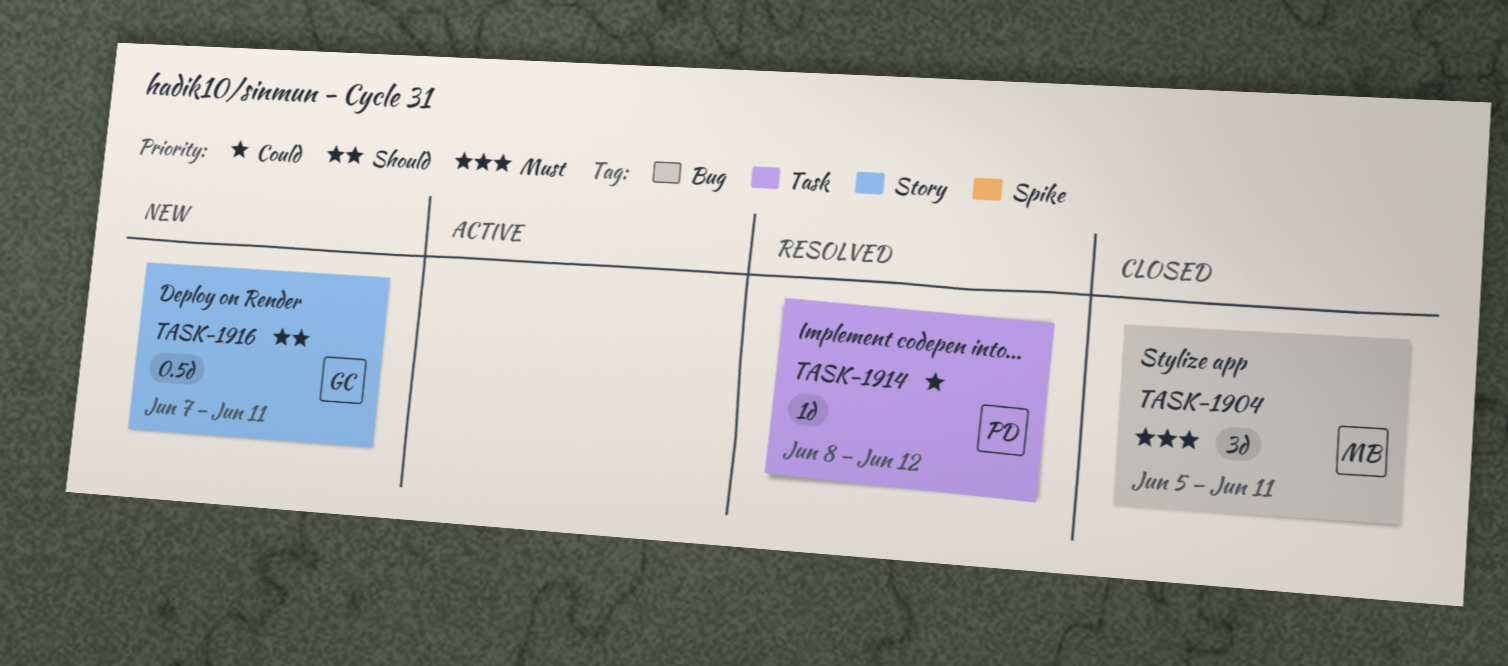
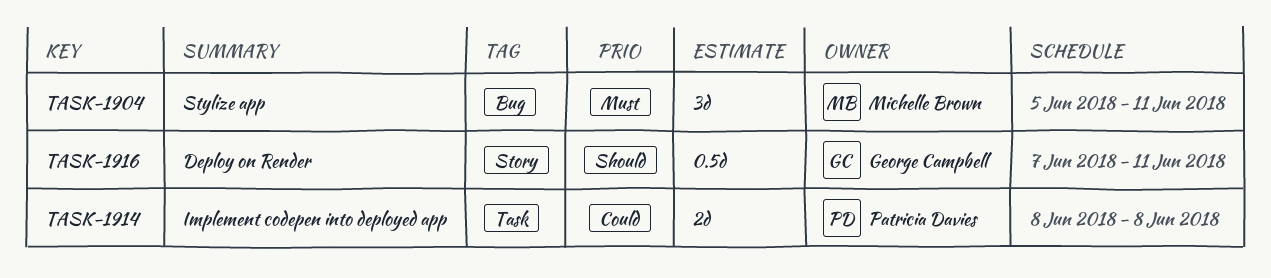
TASK-1914, estimate: 1d -> 2d
TASK-1914, due: Jun 12 -> Jun 8

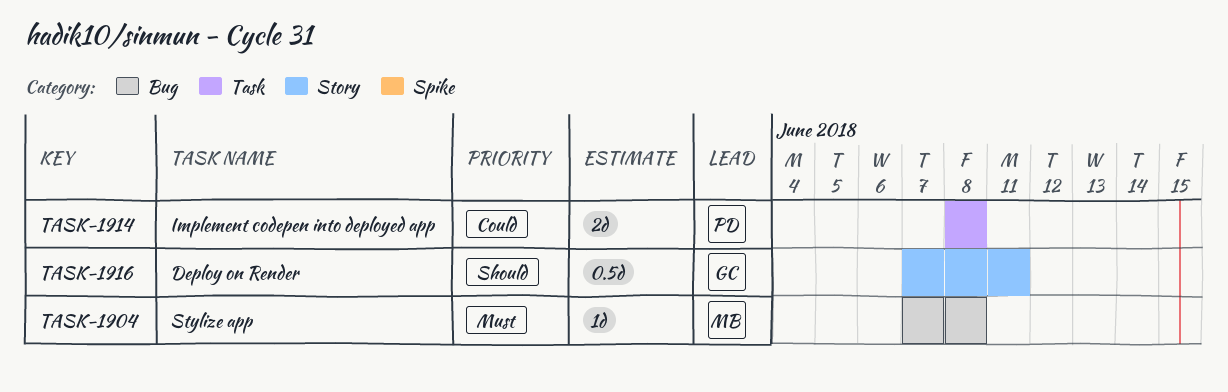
TASK-1904, estimate: 3d -> 1d
TASK-1904, start: Jun 5 -> Jun 7
TASK-1904, due: Jun 11 -> Jun 8

